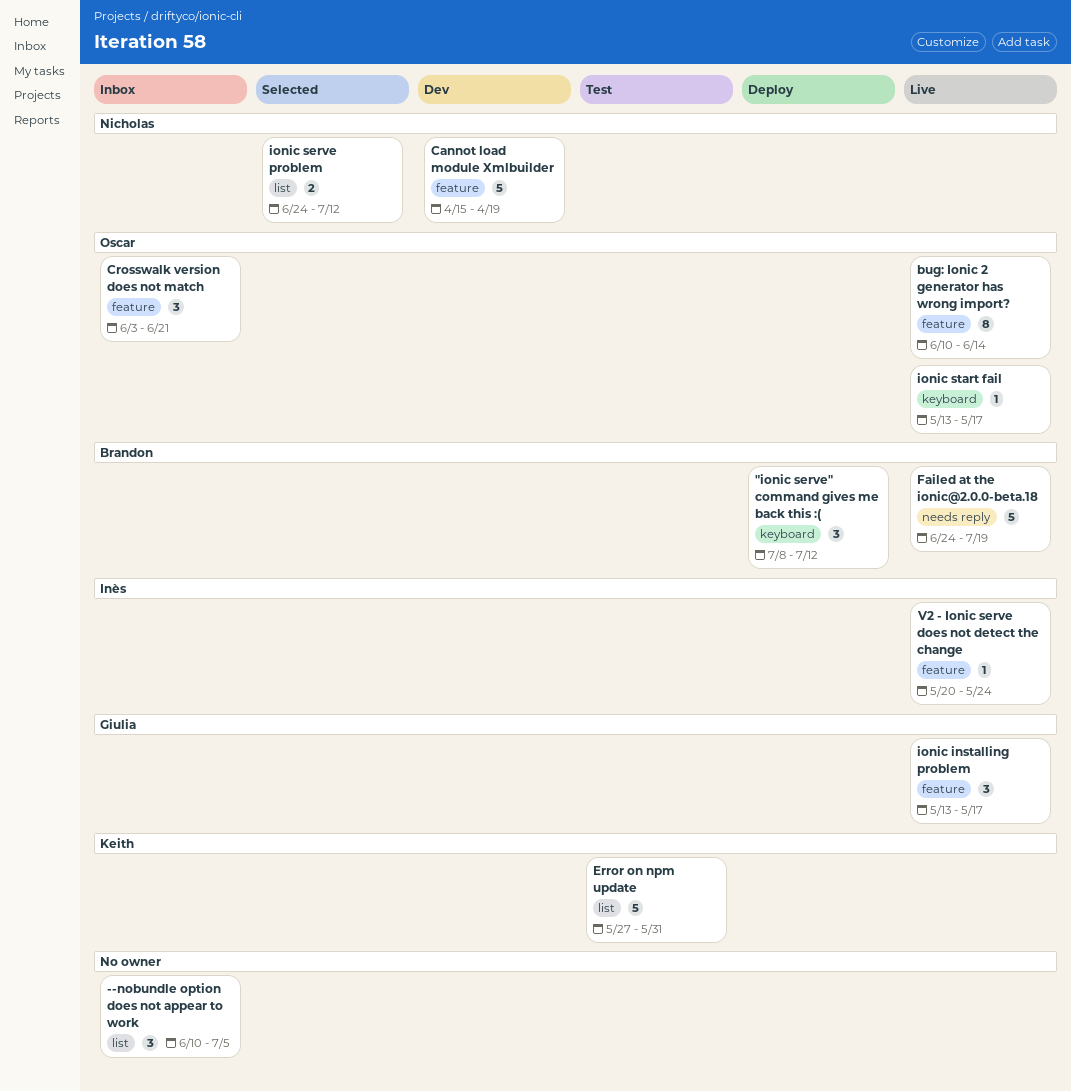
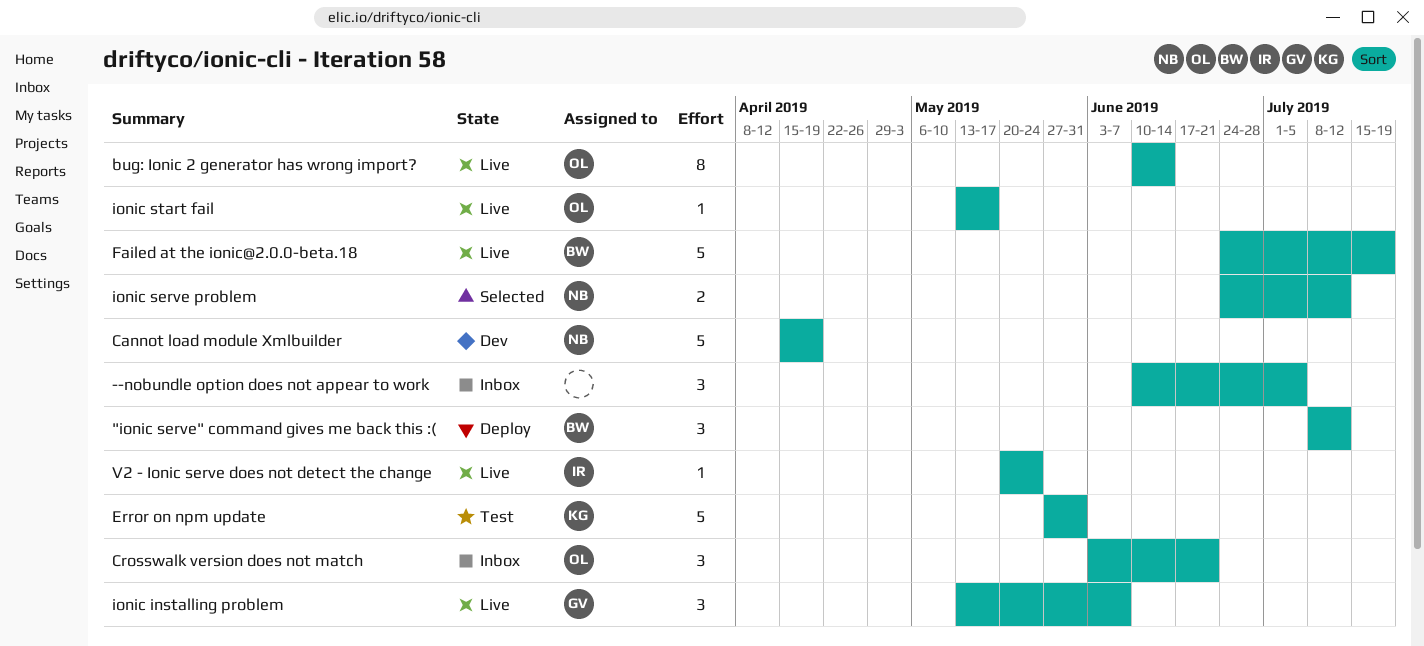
ionic installing problem, due: May 17 -> Jun 7

